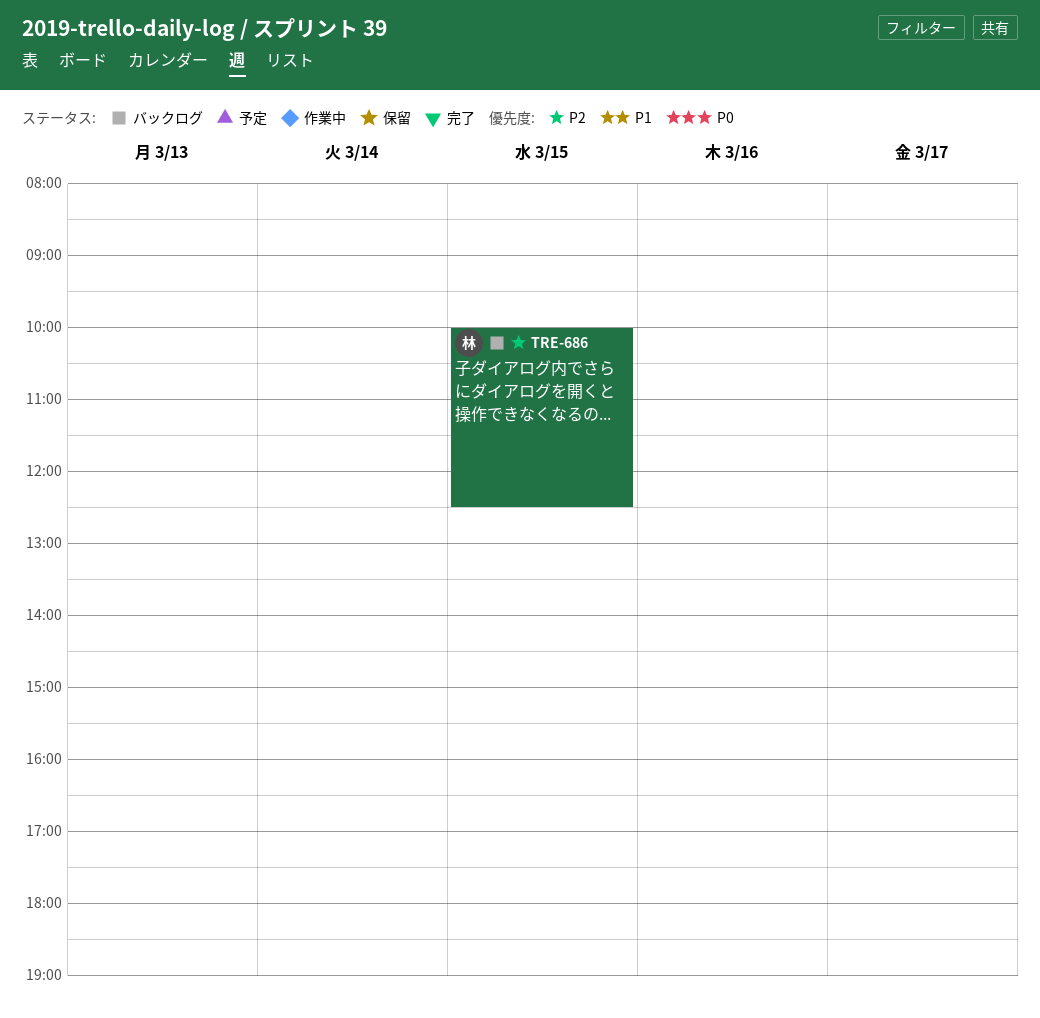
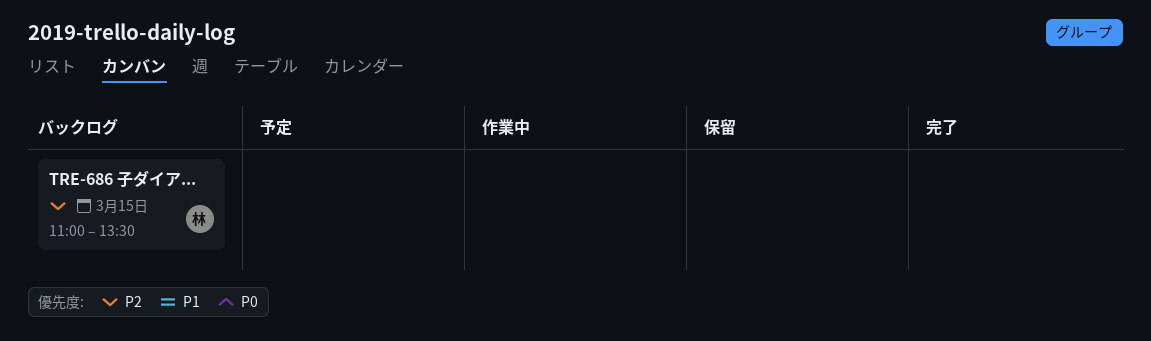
TRE-686, begins: 10:00 -> 11:00
TRE-686, ends: 12:30 -> 13:30

